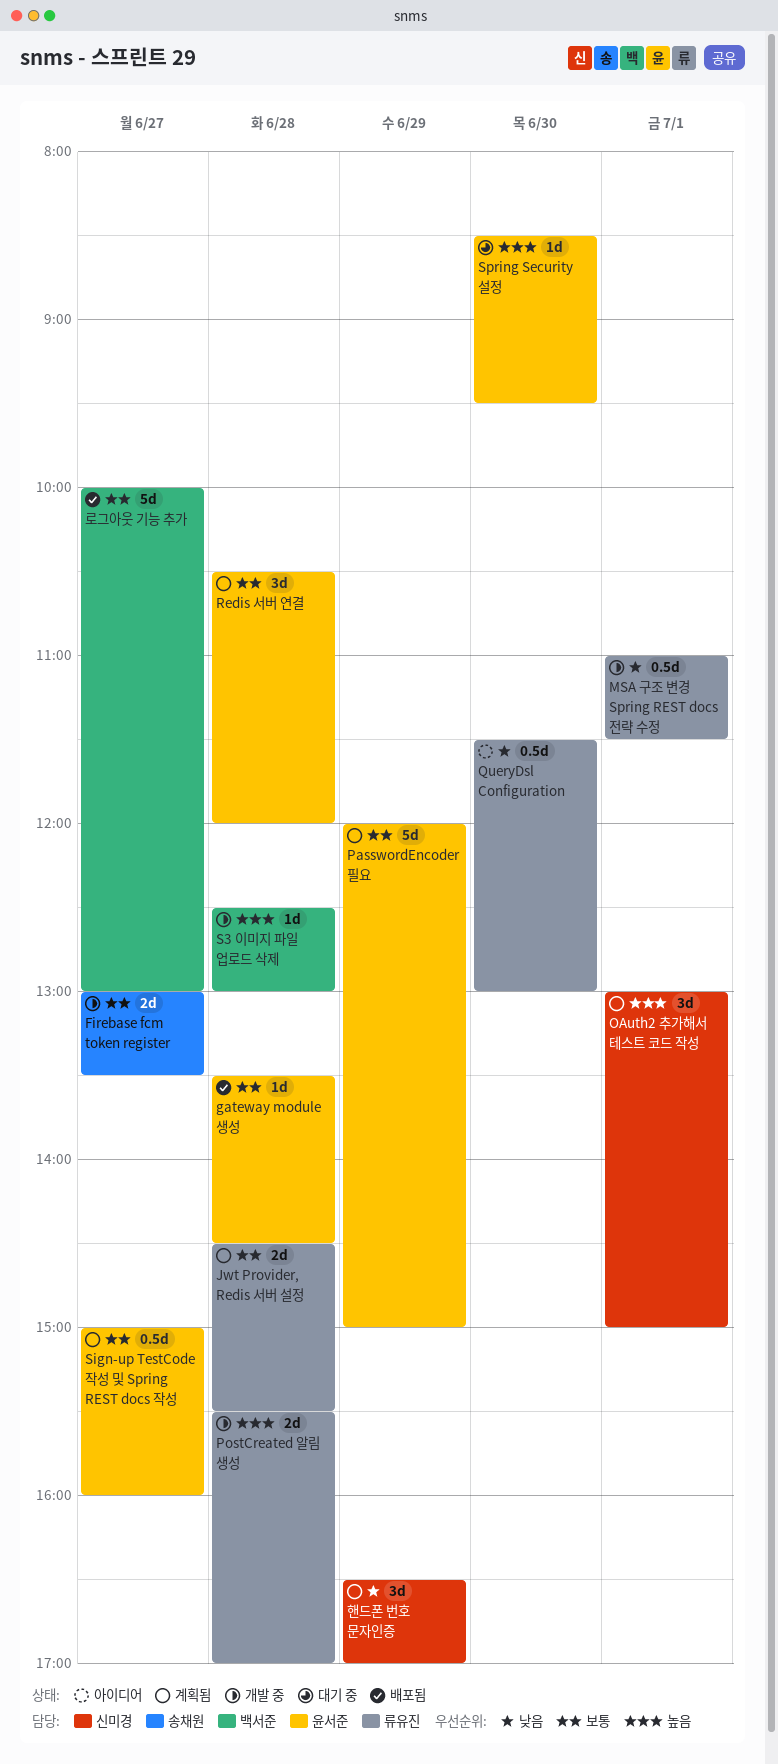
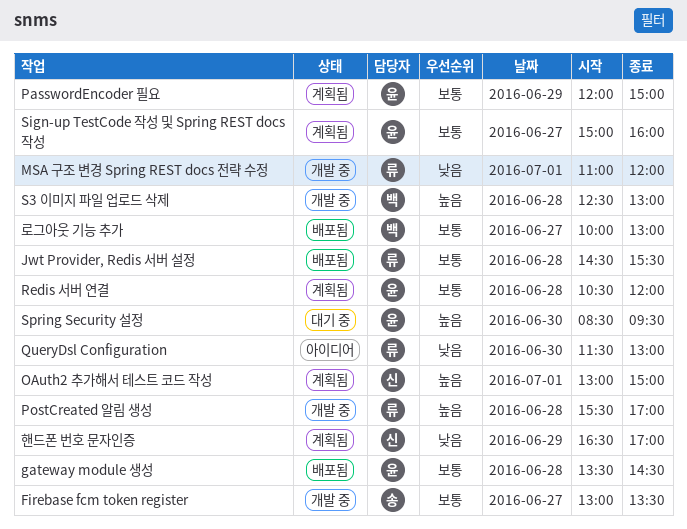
Jwt Provider, Redis 서버 설정, status: 계획됨 -> 배포됨
MSA 구조 변경 Spring REST docs 전략 수정, ends: 11:30 -> 12:00

